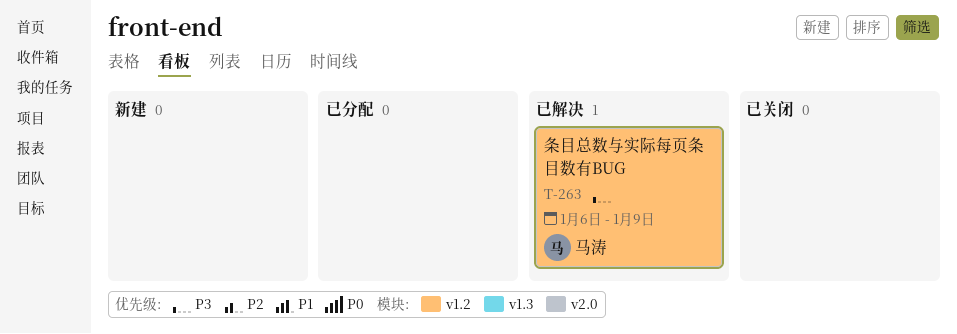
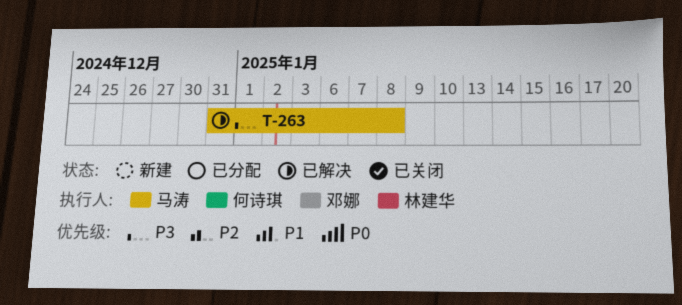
T-263, start: Jan 6 -> Dec 31
T-263, due: Jan 9 -> Jan 8

